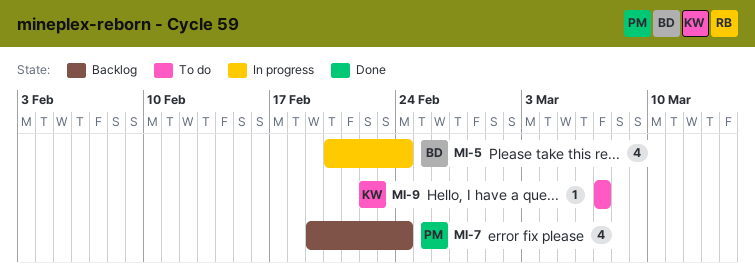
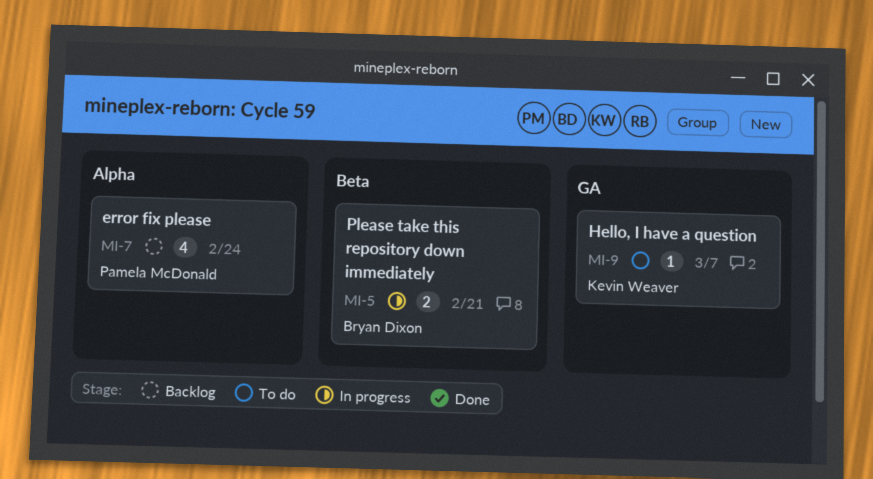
MI-5, estimate: 4 -> 2
MI-5, due: Feb 24 -> Feb 21

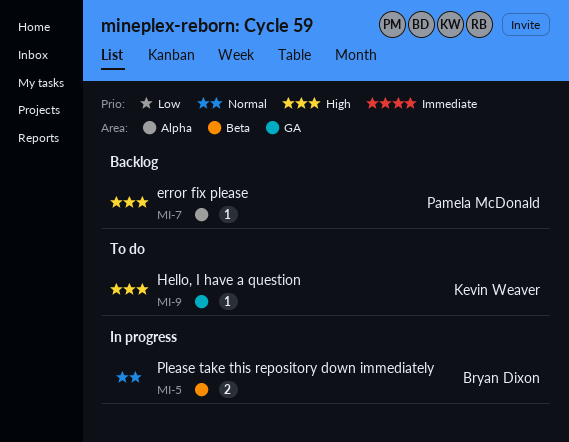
MI-7, estimate: 4 -> 1

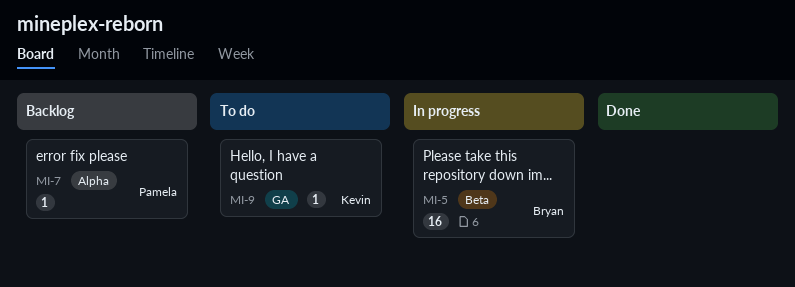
MI-5, estimate: 2 -> 16

